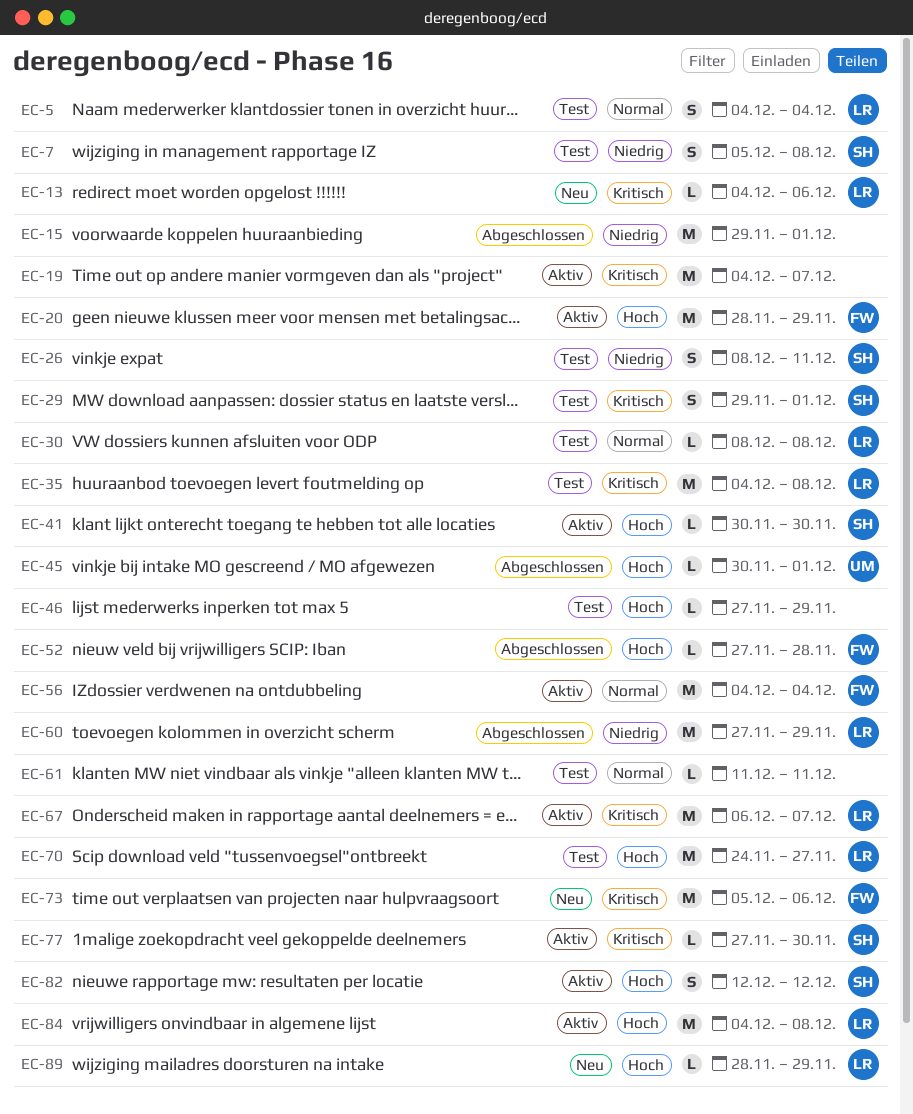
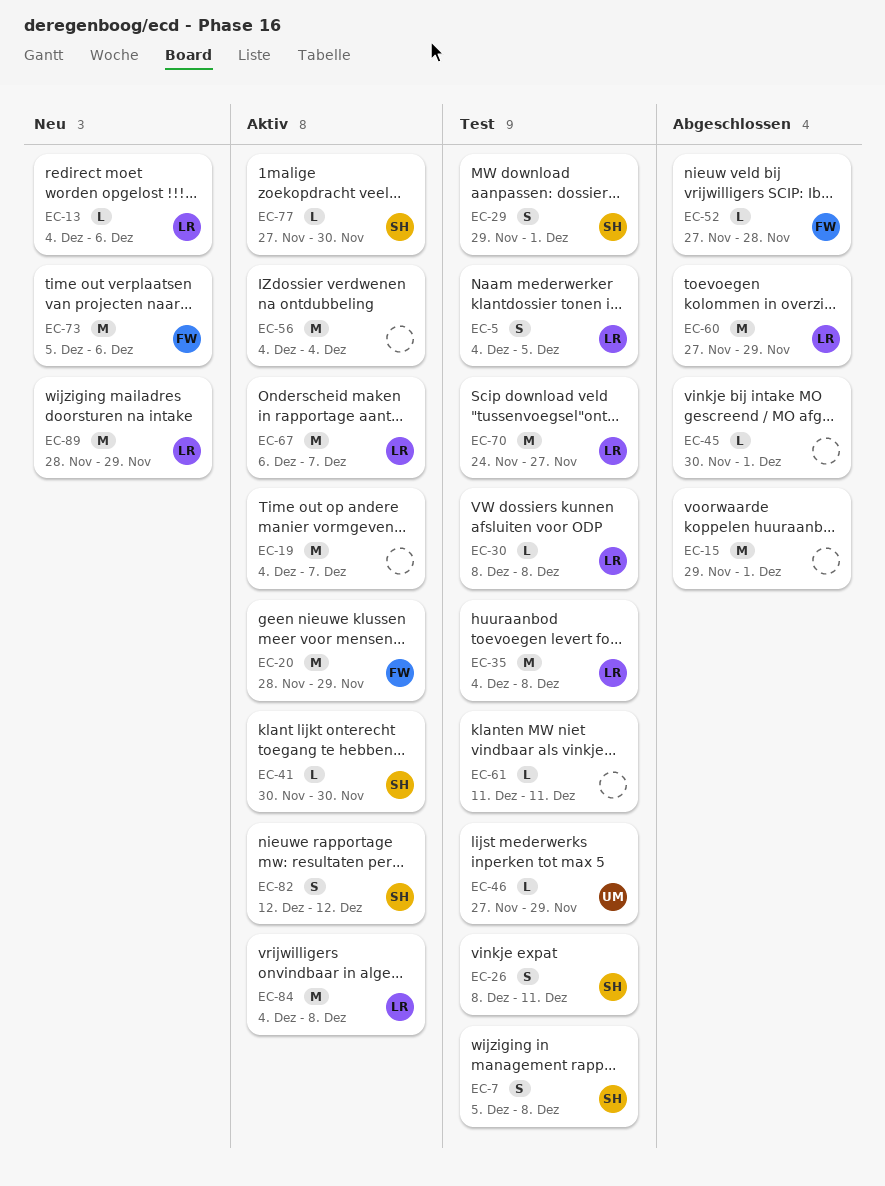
EC-5, due: Dec 4 -> Dec 5
EC-45, owner: UM -> none
EC-46, owner: none -> UM
EC-56, owner: FW -> none
EC-89, estimate: L -> M

